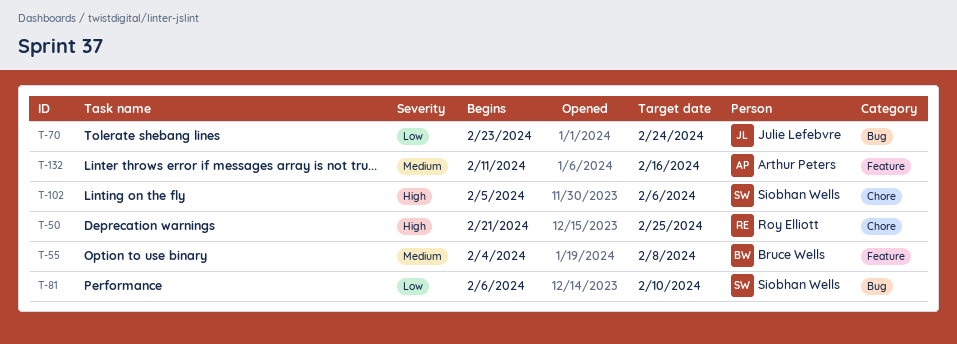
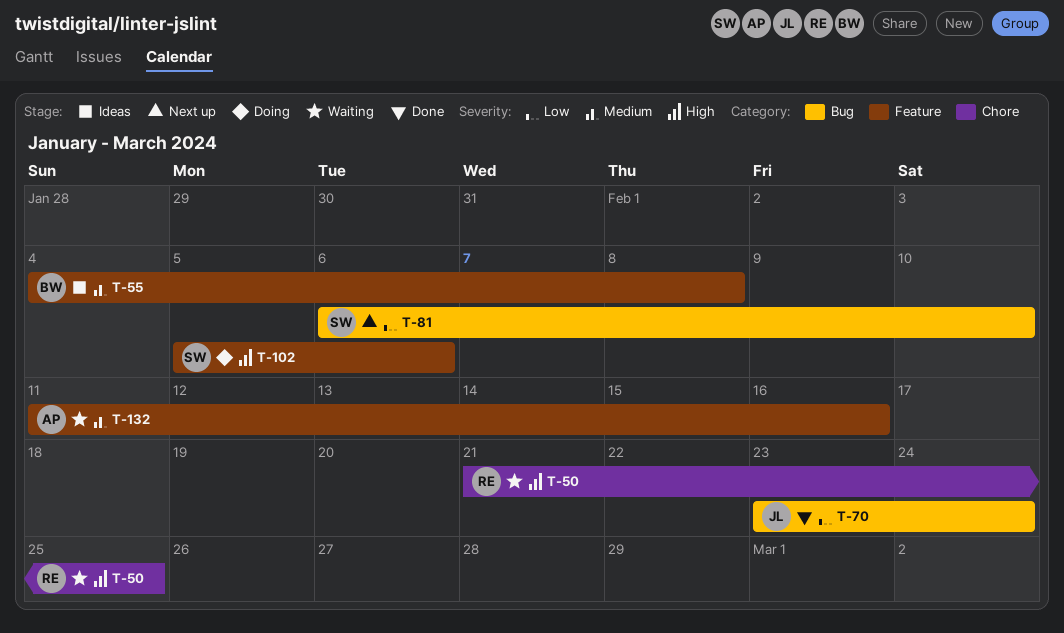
T-102, label: Chore -> Feature

